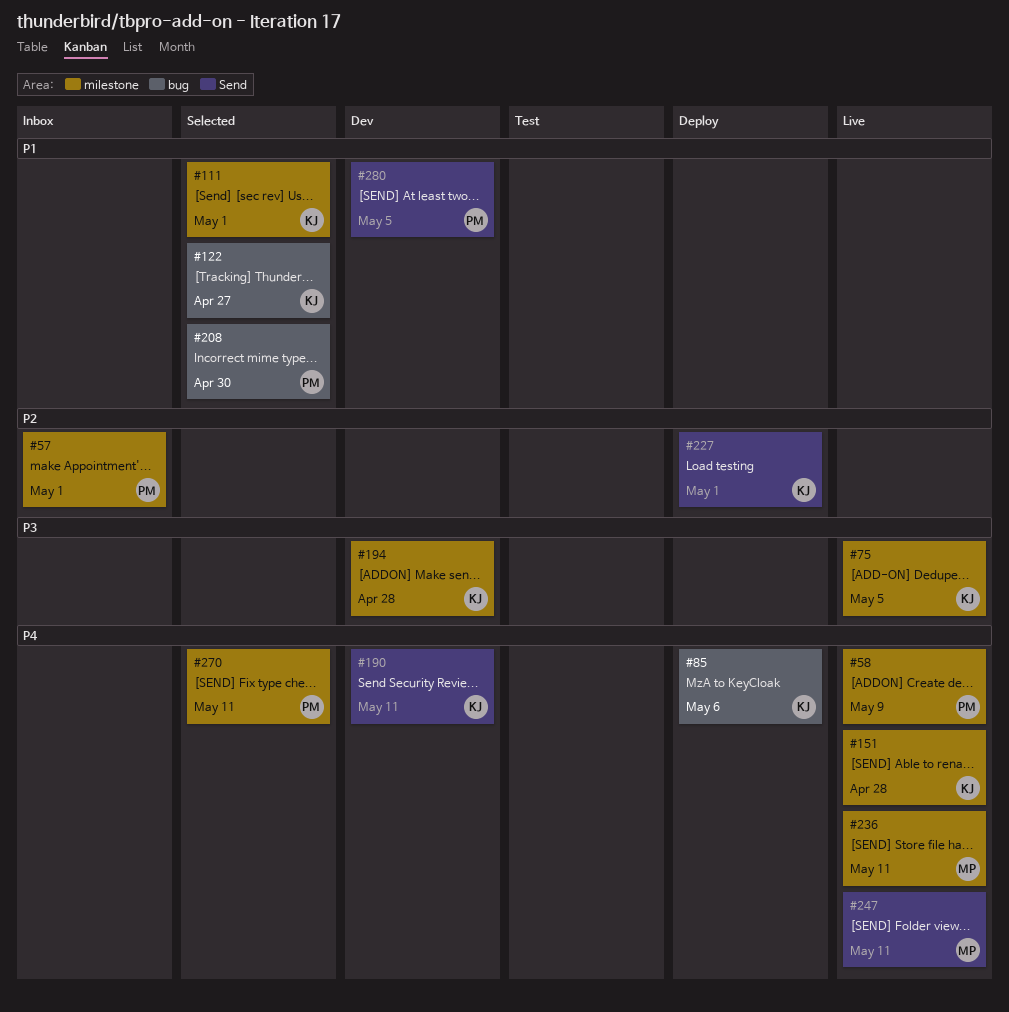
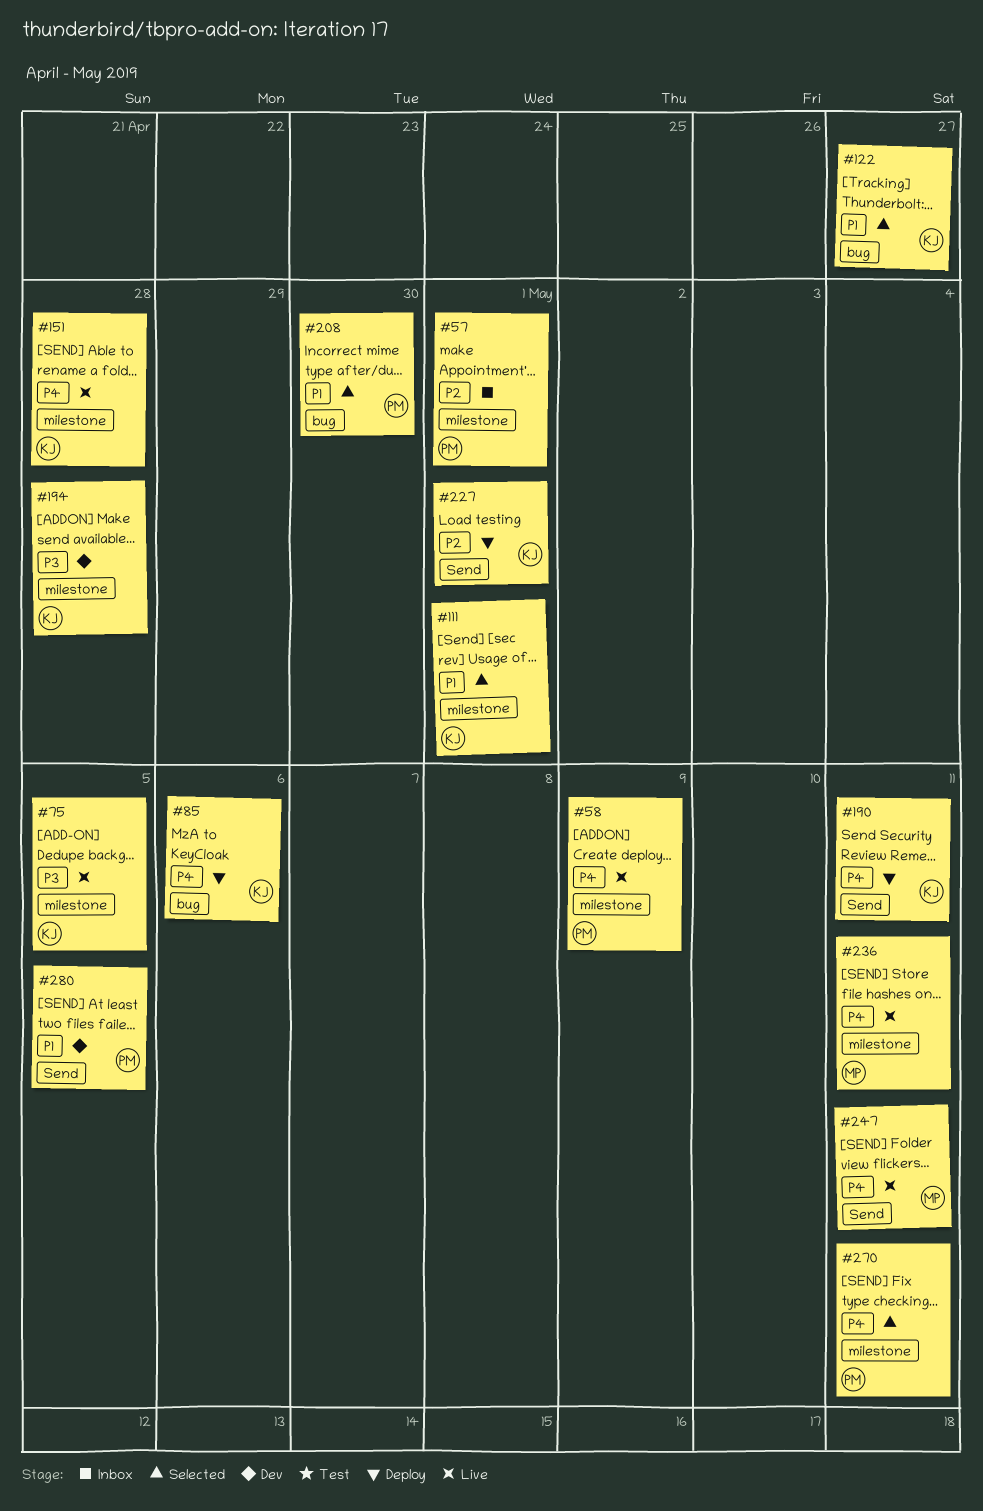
#190, status: Dev -> Deploy

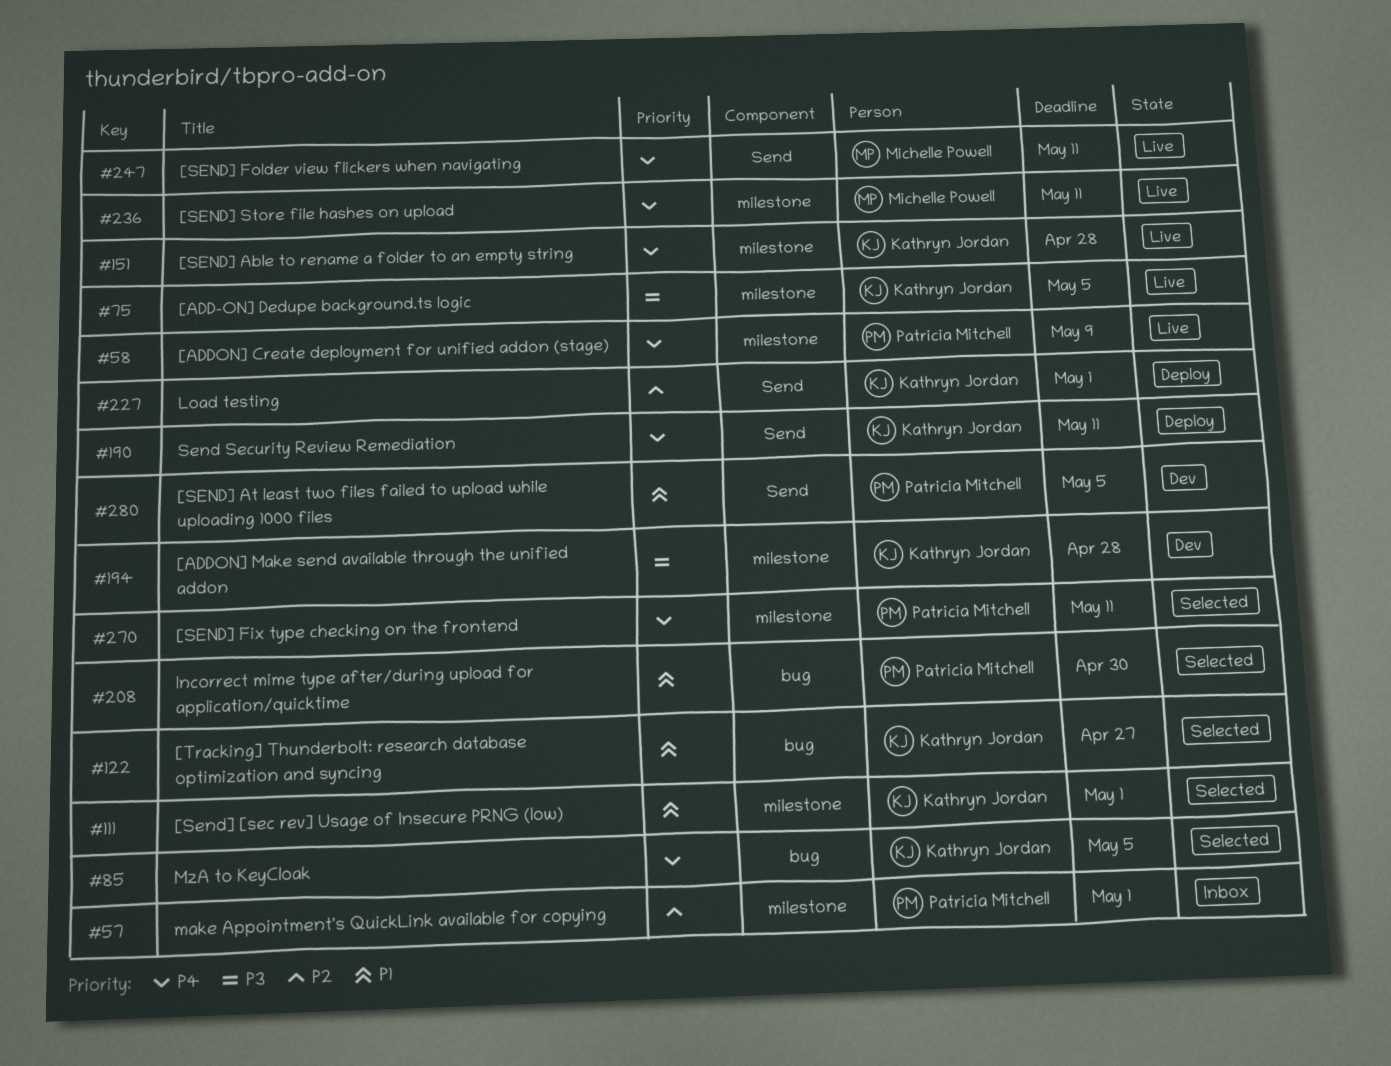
#85, status: Deploy -> Selected
#85, due: May 6 -> May 5

